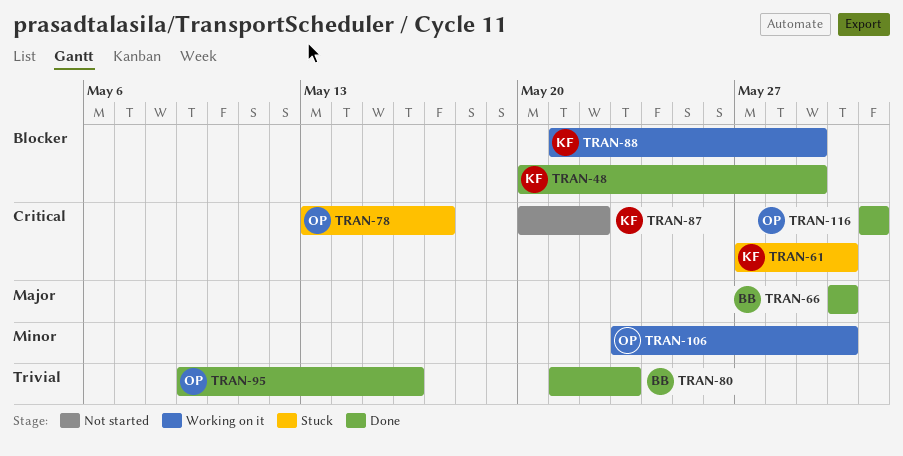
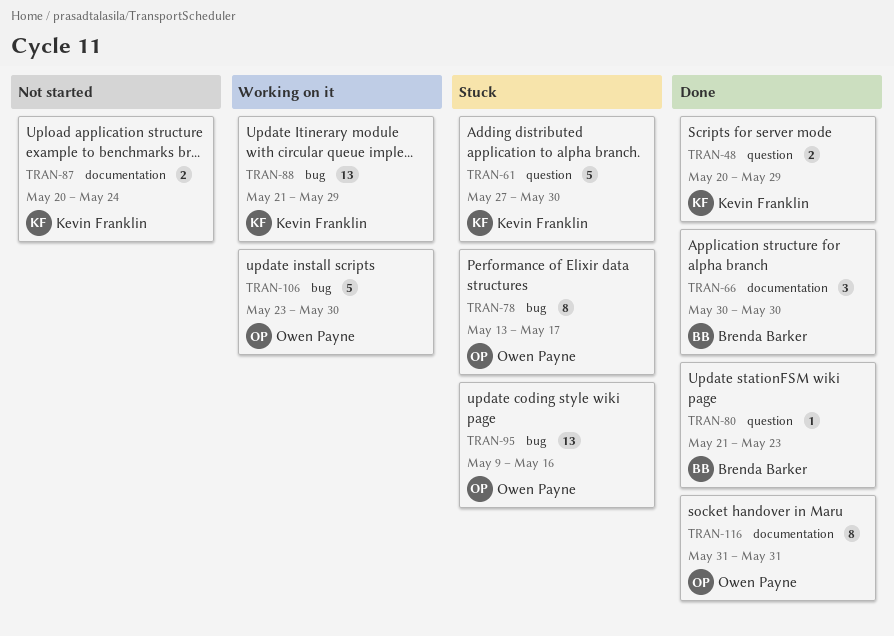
TRAN-87, due: May 22 -> May 24
TRAN-95, status: Done -> Stuck

